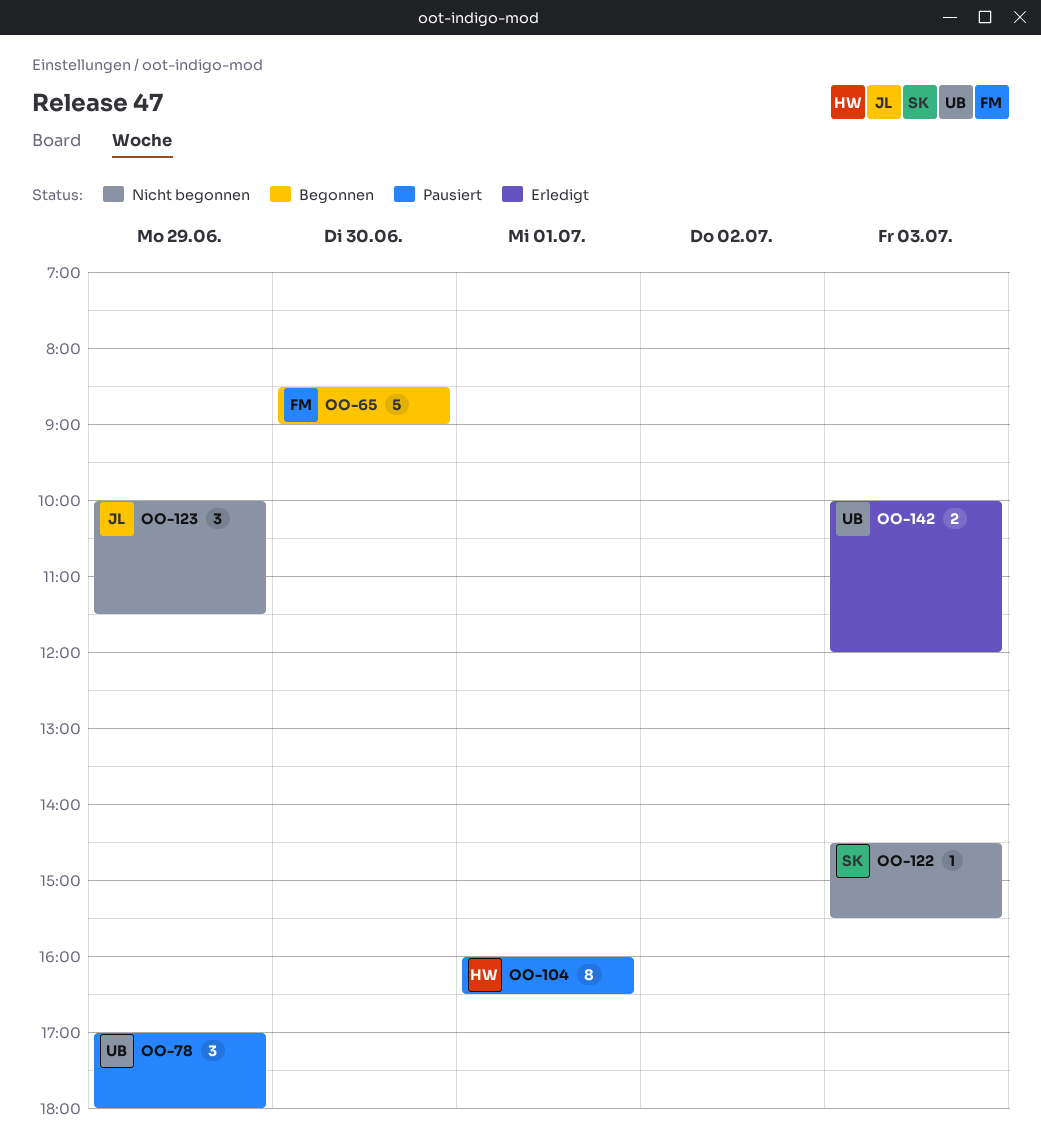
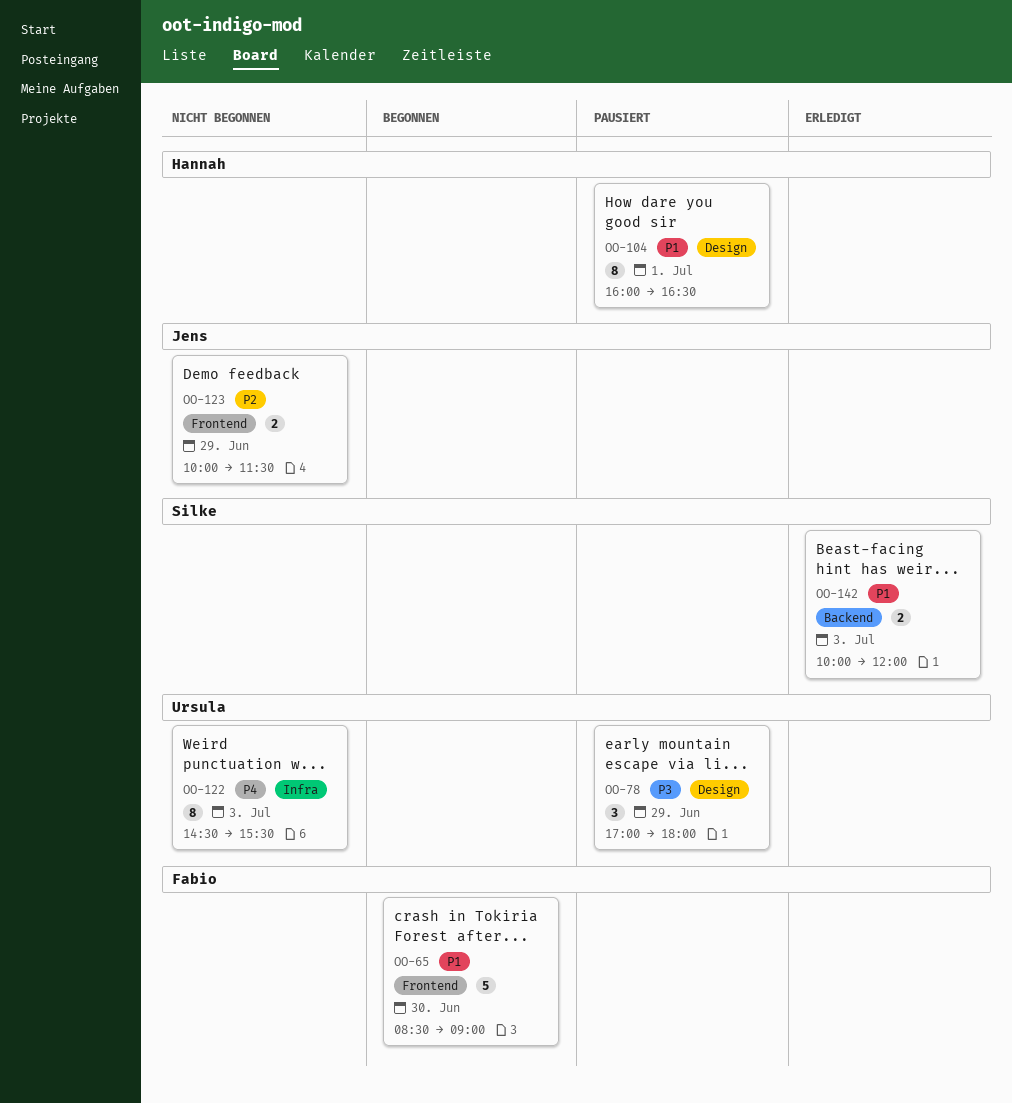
OO-122, owner: Silke -> Ursula
OO-122, estimate: 1 -> 8
OO-123, estimate: 3 -> 2
OO-142, owner: Ursula -> Silke

